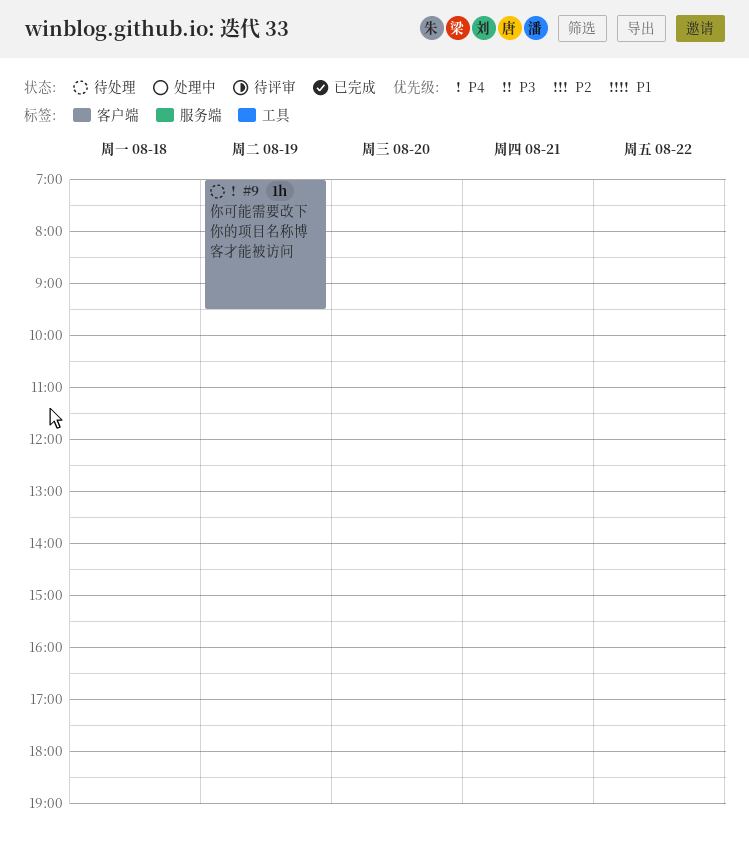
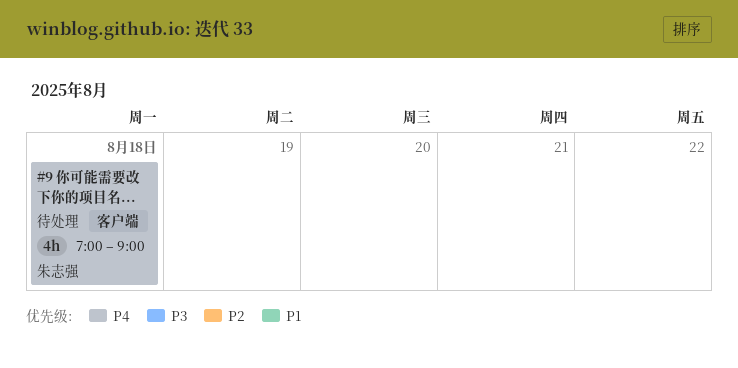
#9, estimate: 1h -> 4h
#9, day: Aug 19 -> Aug 18
#9, ends: 09:30 -> 09:00

